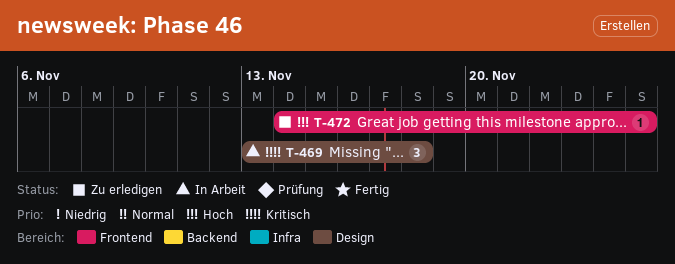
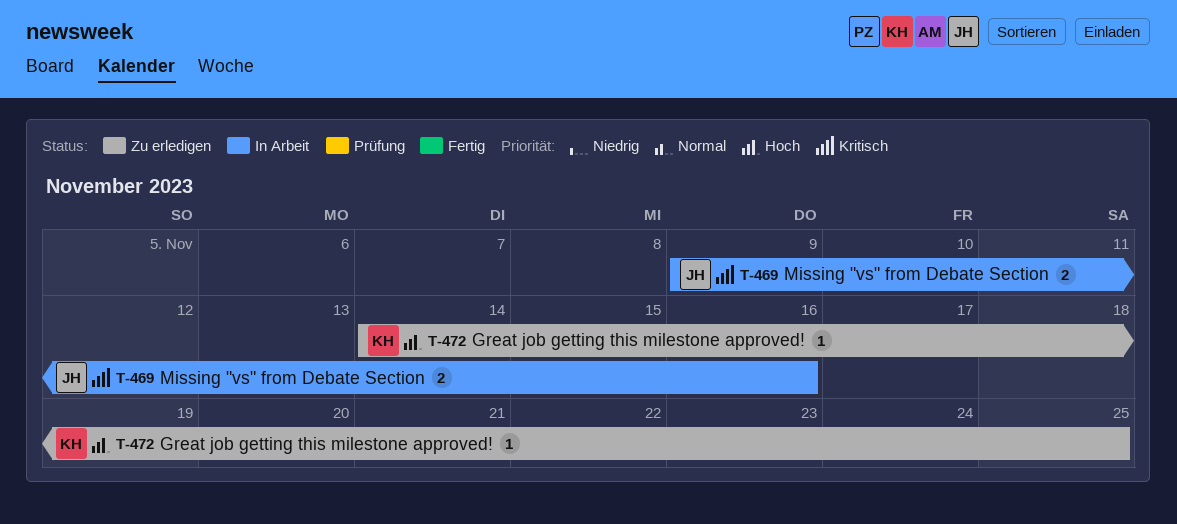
T-469, estimate: 3 -> 2
T-469, start: Nov 13 -> Nov 9
T-469, due: Nov 18 -> Nov 16

